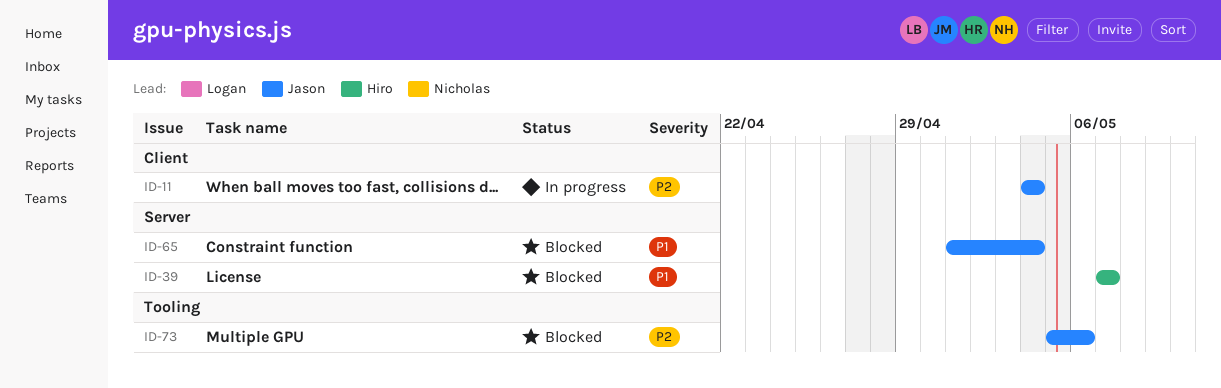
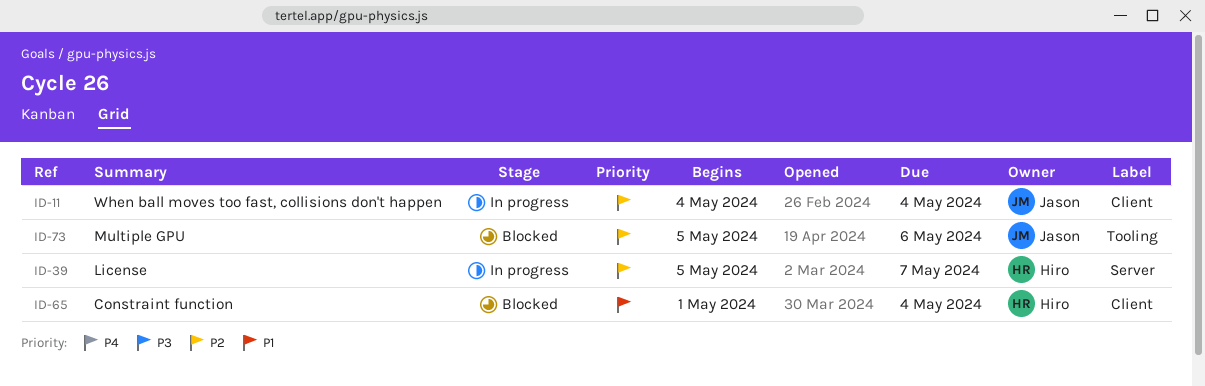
ID-39, status: Blocked -> In progress
ID-39, priority: P1 -> P2
ID-39, start: May 7 -> May 5
ID-65, owner: Jason -> Hiro
ID-65, label: Server -> Client

